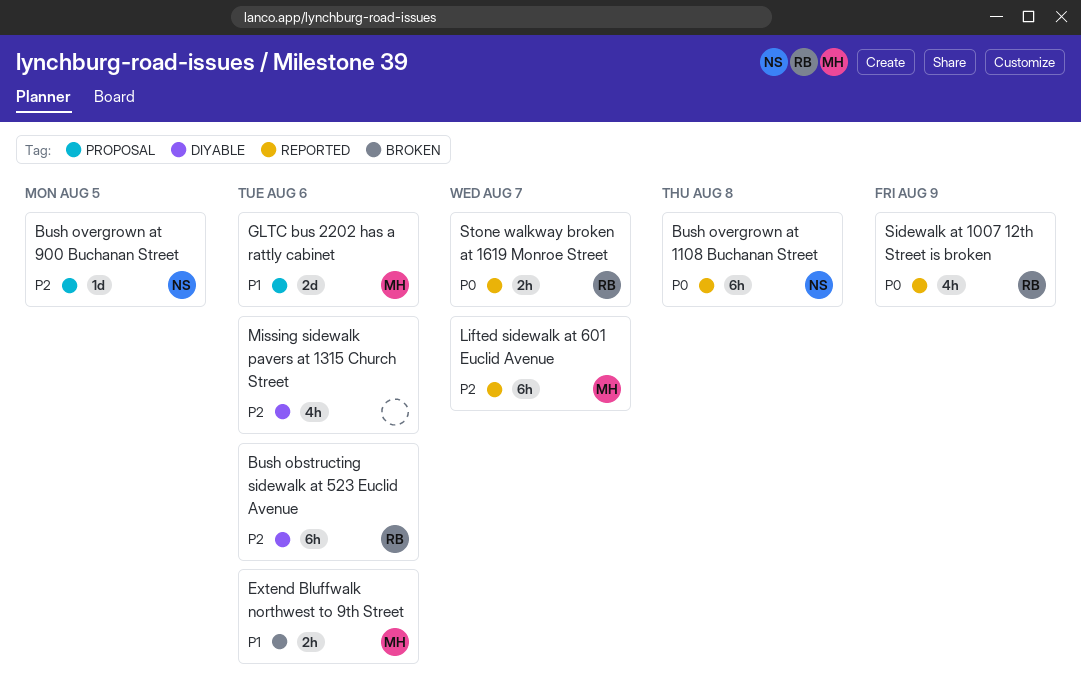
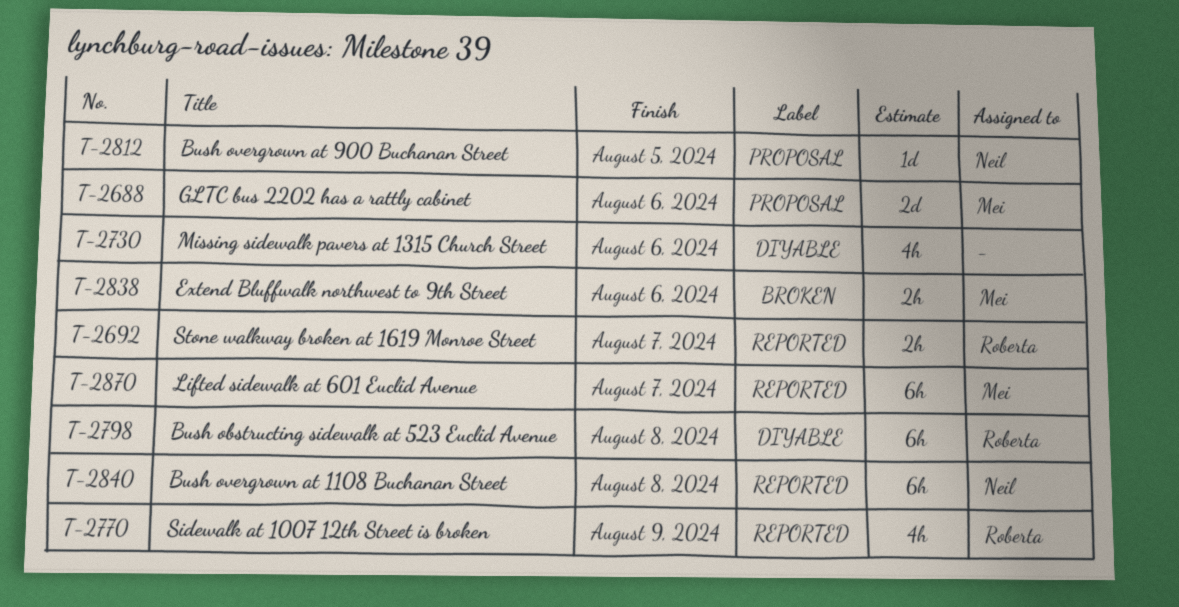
Bush obstructing sidewalk at 523 Euclid Avenue, due: Aug 6 -> Aug 8

